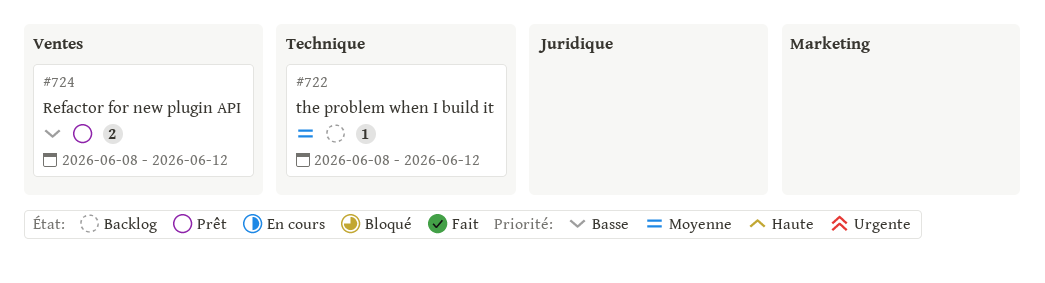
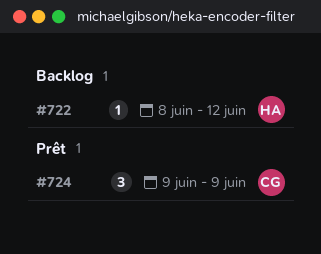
#724, estimate: 2 -> 3
#724, start: Jun 8 -> Jun 9
#724, due: Jun 12 -> Jun 9

